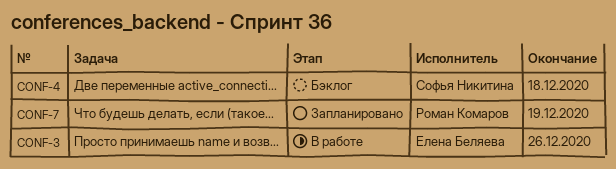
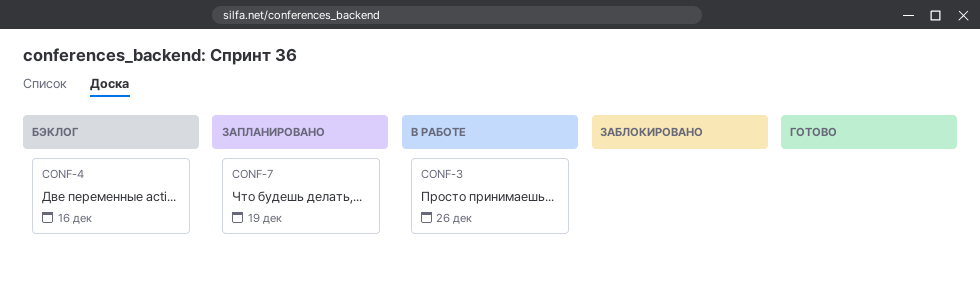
CONF-4, due: Dec 18 -> Dec 16

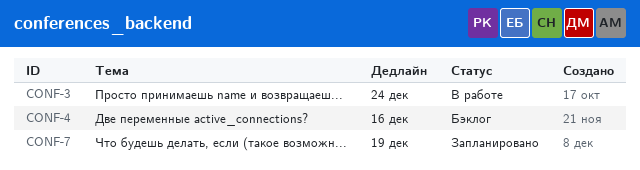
CONF-3, due: Dec 26 -> Dec 24

